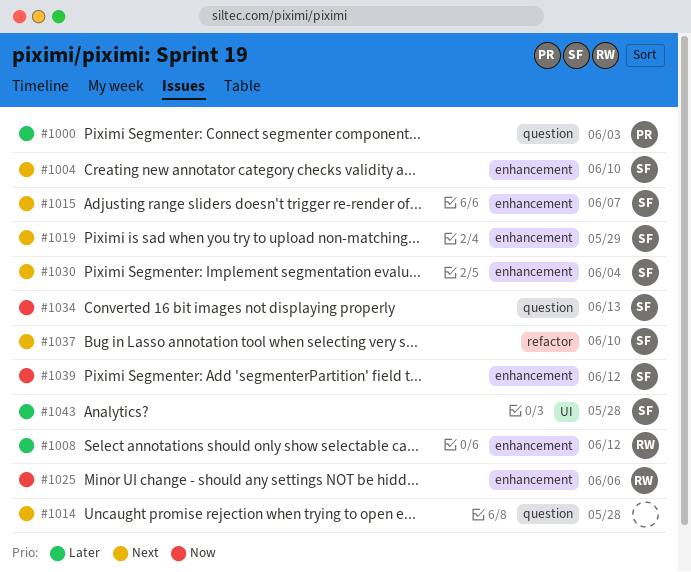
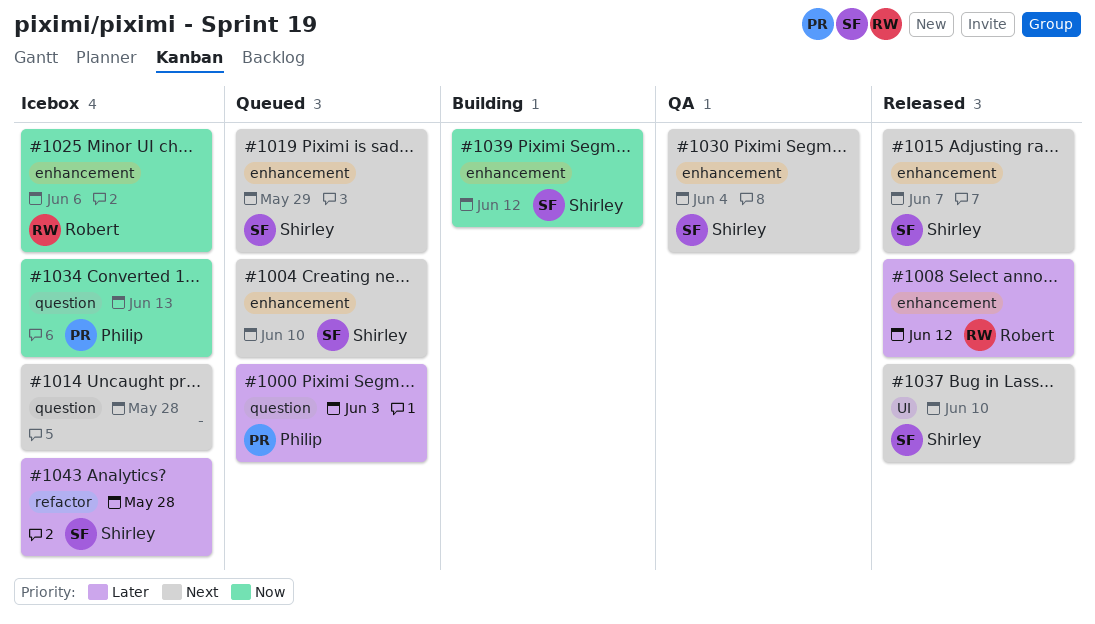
#1034, owner: Shirley -> Philip
#1037, label: refactor -> UI
#1043, label: UI -> refactor

